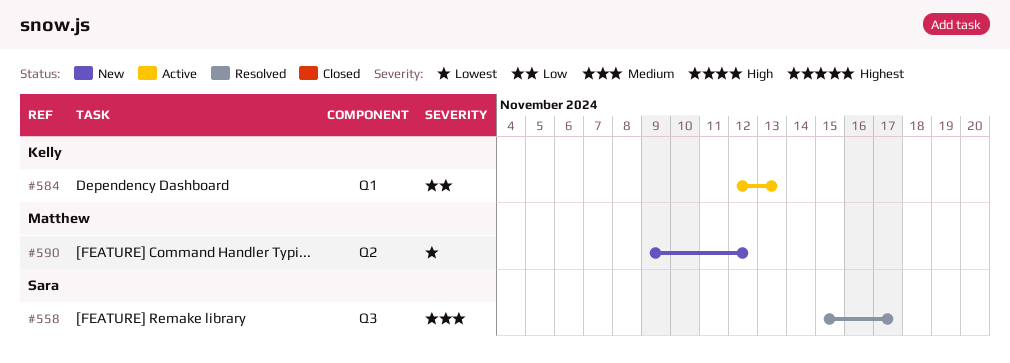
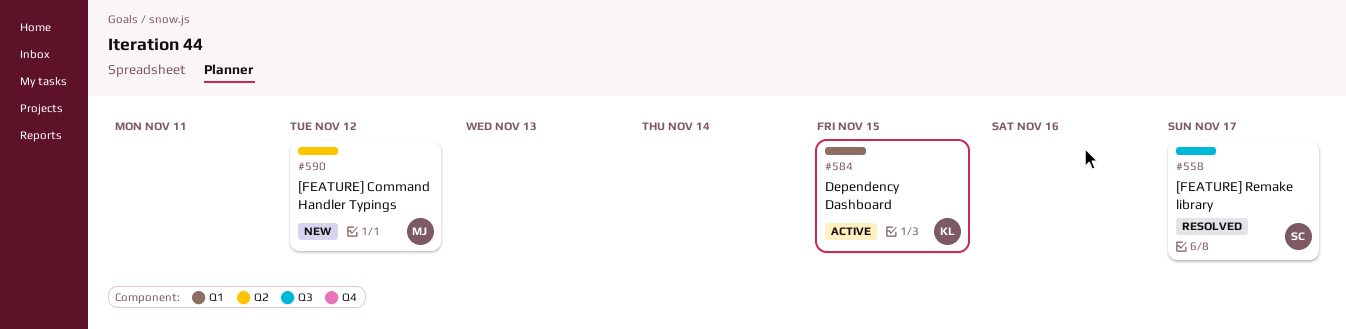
#584, due: Nov 13 -> Nov 15

